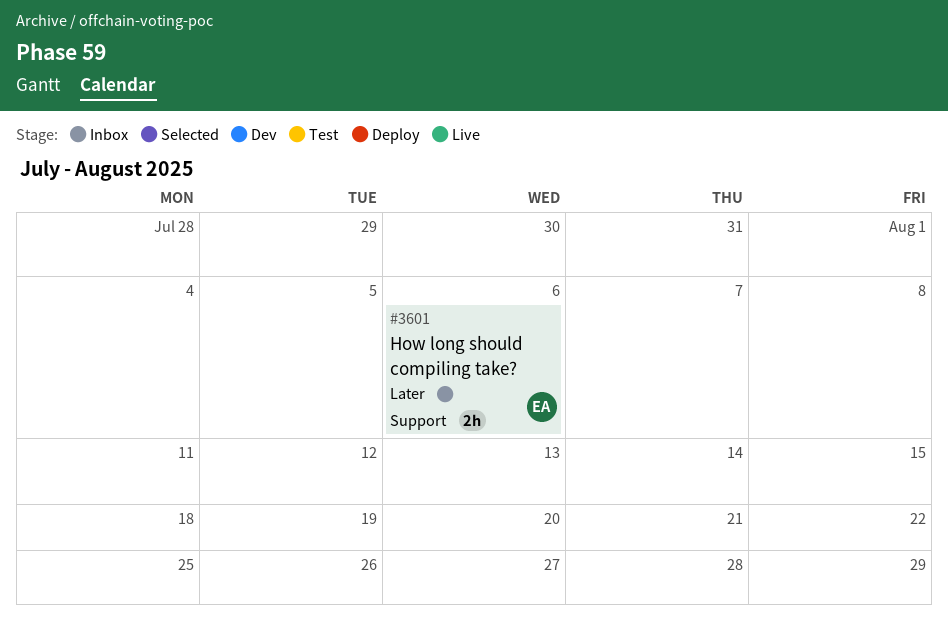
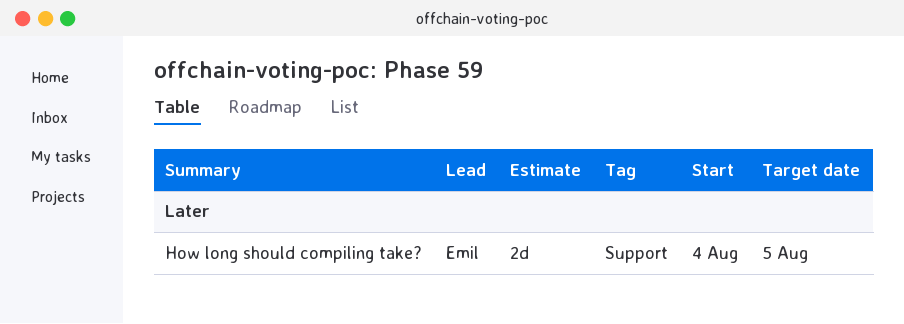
How long should compiling take?, estimate: 2h -> 2d
How long should compiling take?, due: Aug 6 -> Aug 5

